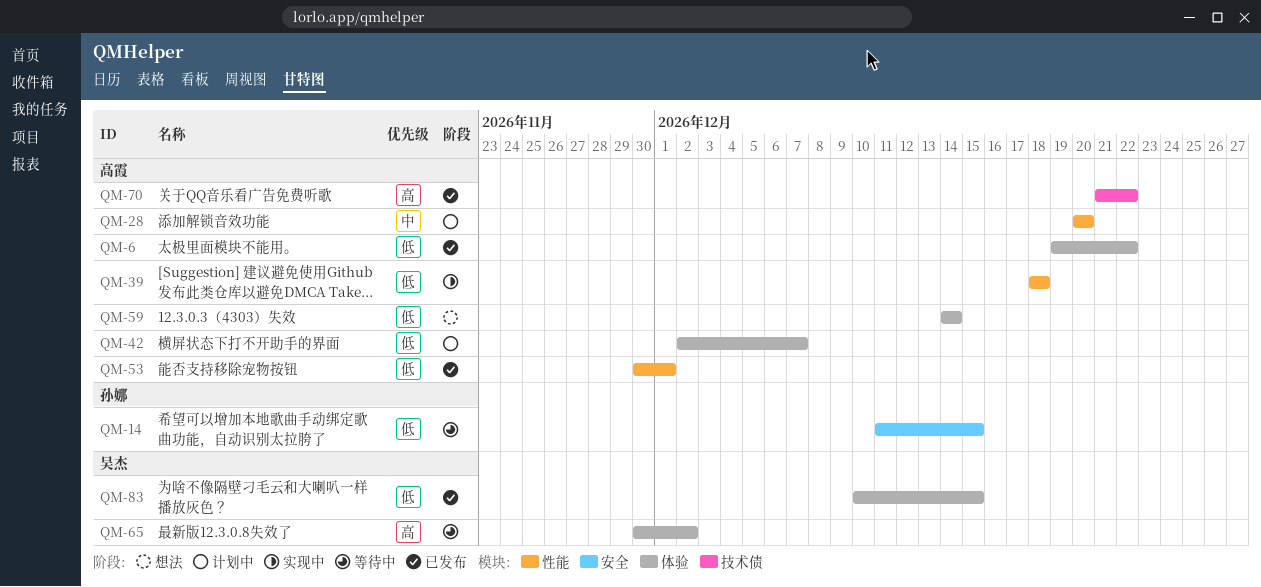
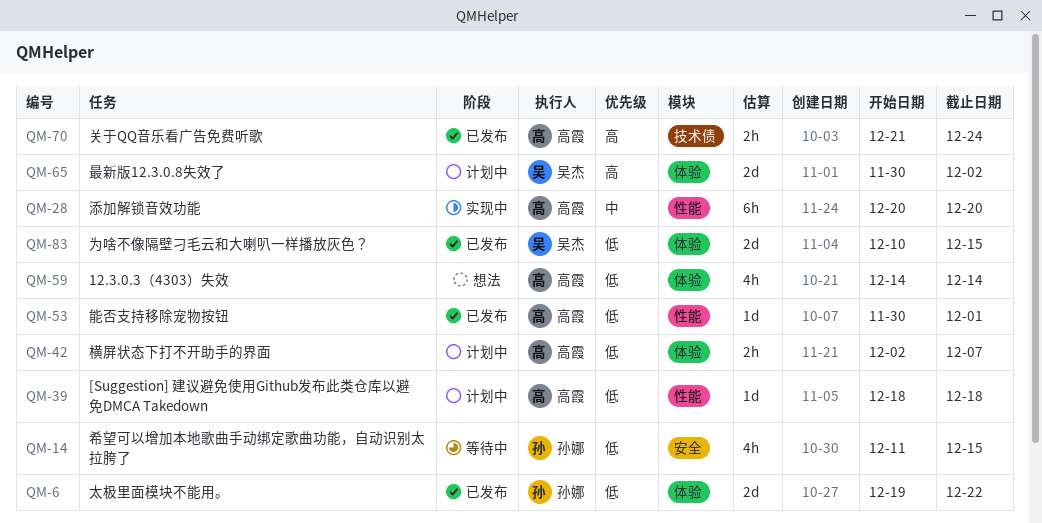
QM-6, owner: 高霞 -> 孙娜
QM-28, status: 计划中 -> 实现中
QM-39, status: 实现中 -> 计划中
QM-65, status: 等待中 -> 计划中
QM-70, due: Dec 22 -> Dec 24

